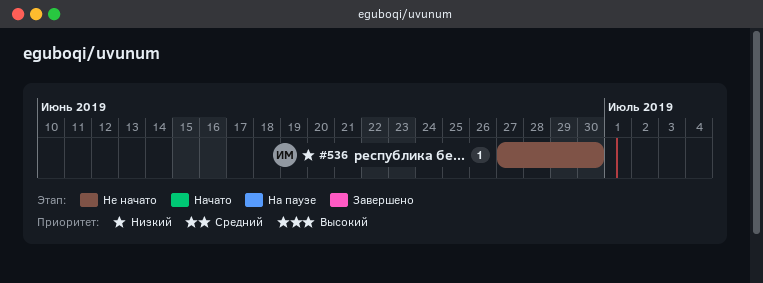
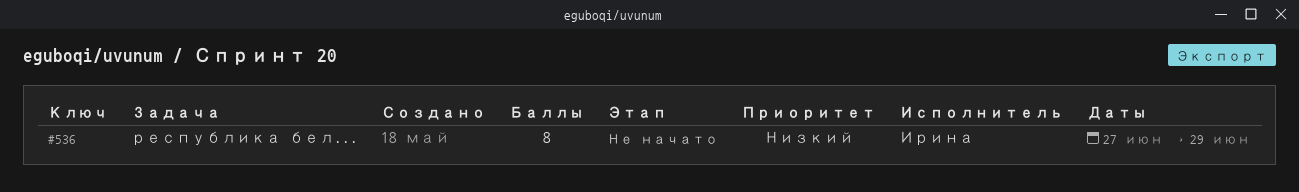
#536, estimate: 1 -> 8
#536, due: Jun 30 -> Jun 29

